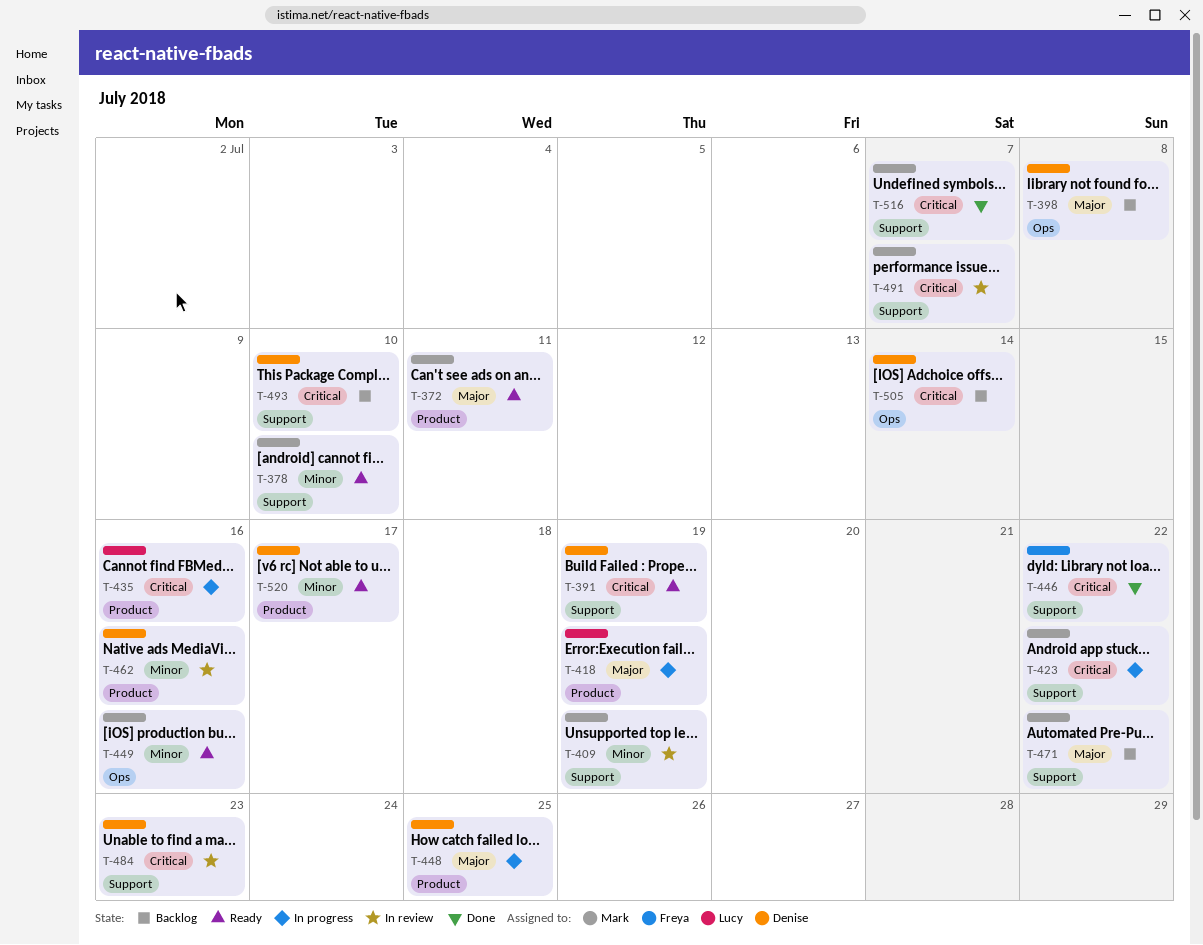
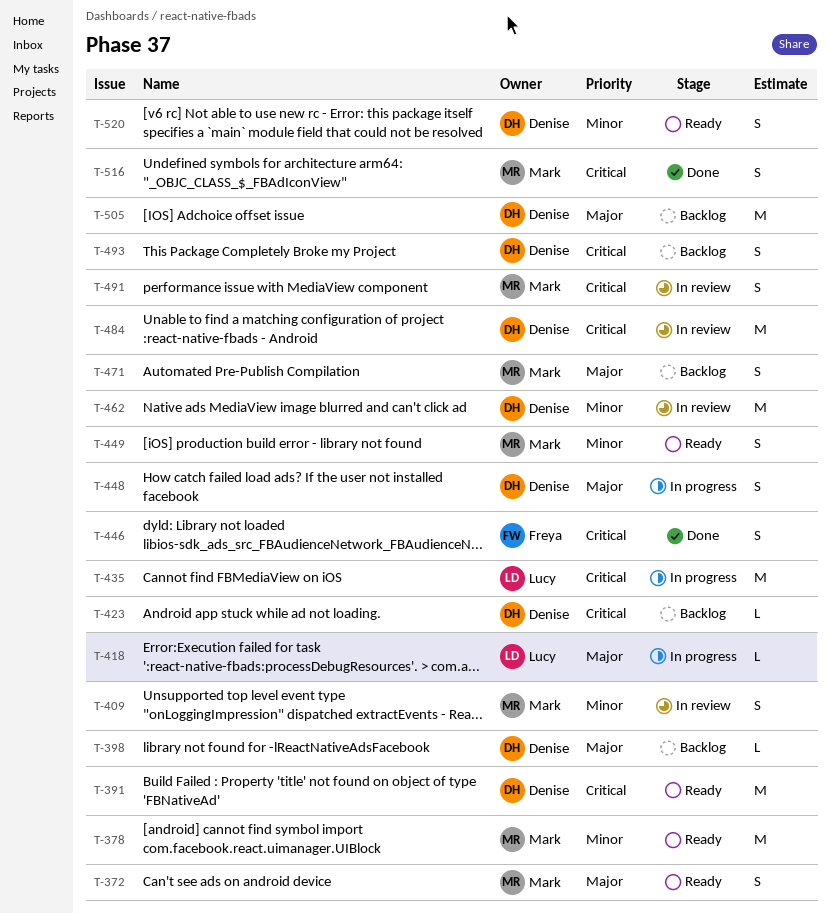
T-423, status: In progress -> Backlog
T-423, owner: Mark -> Denise
T-505, priority: Critical -> Major

